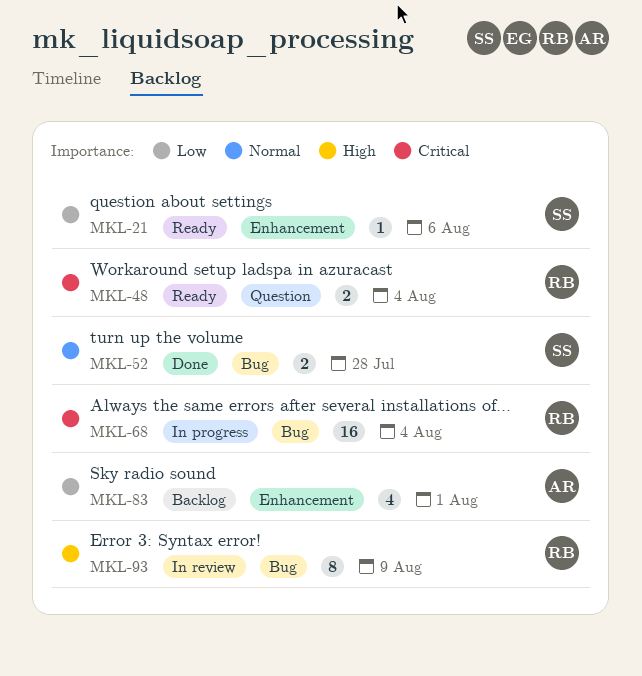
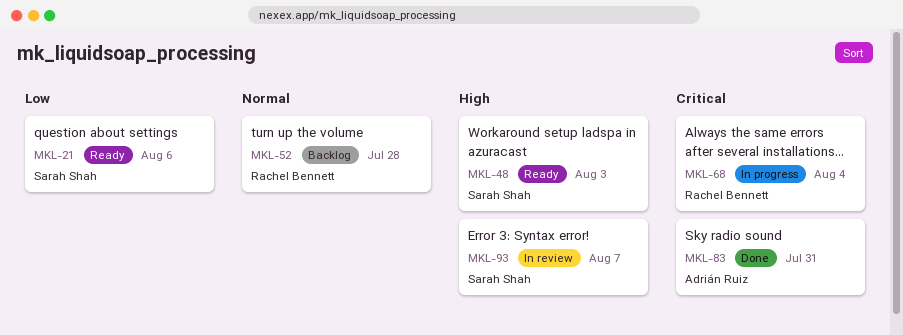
MKL-48, owner: Rachel Bennett -> Sarah Shah
MKL-48, priority: Critical -> High
MKL-48, due: Aug 4 -> Aug 3
MKL-52, status: Done -> Backlog
MKL-52, owner: Sarah Shah -> Rachel Bennett
MKL-83, status: Backlog -> Done
MKL-83, priority: Low -> Critical
MKL-83, due: Aug 1 -> Jul 31
MKL-93, owner: Rachel Bennett -> Sarah Shah
MKL-93, due: Aug 9 -> Aug 7

